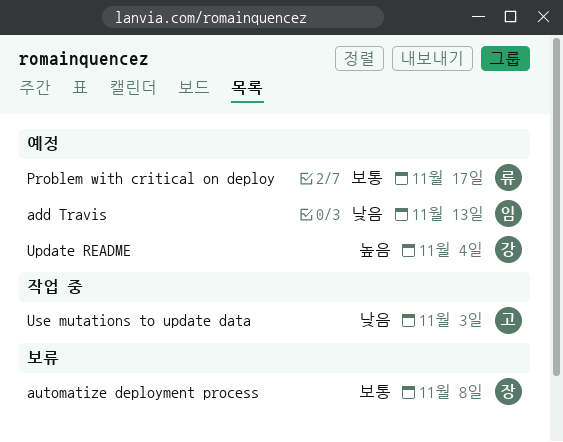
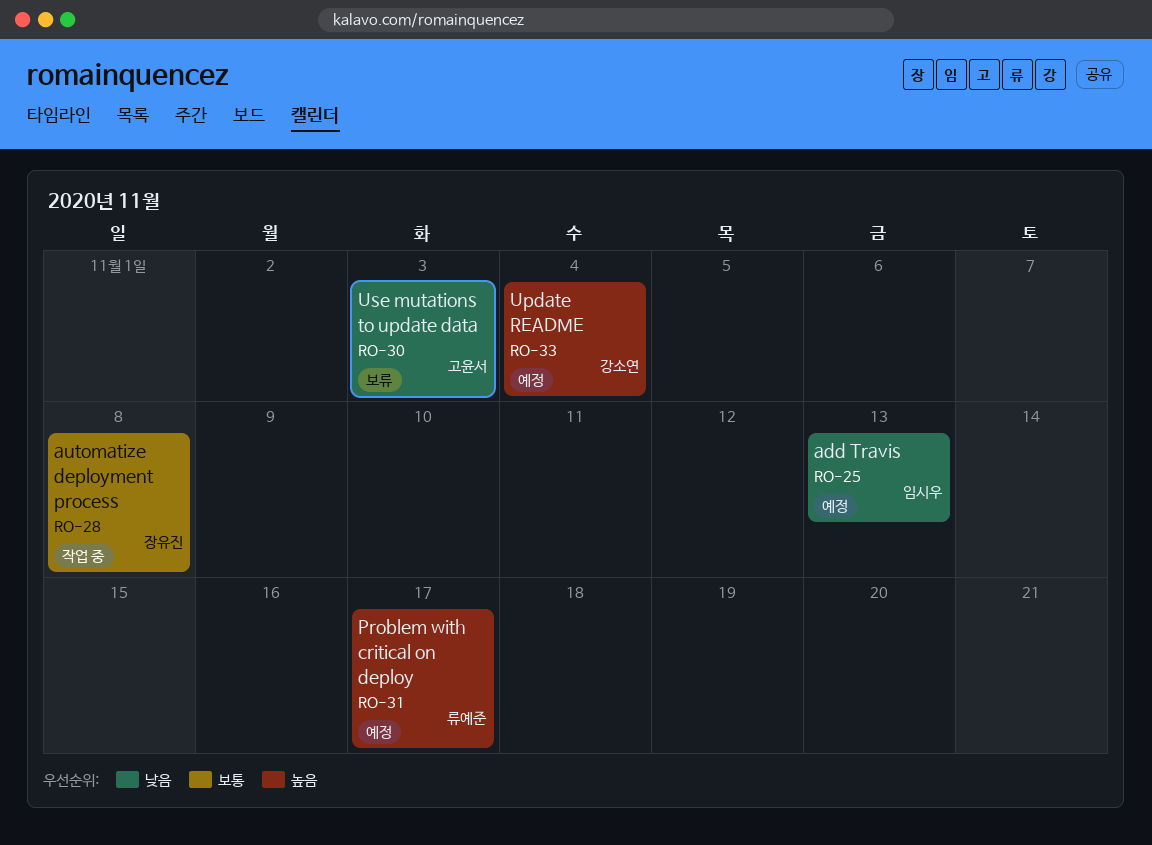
automatize deployment process, status: 보류 -> 작업 중
Problem with critical on deploy, priority: 보통 -> 높음
Use mutations to update data, status: 작업 중 -> 보류

